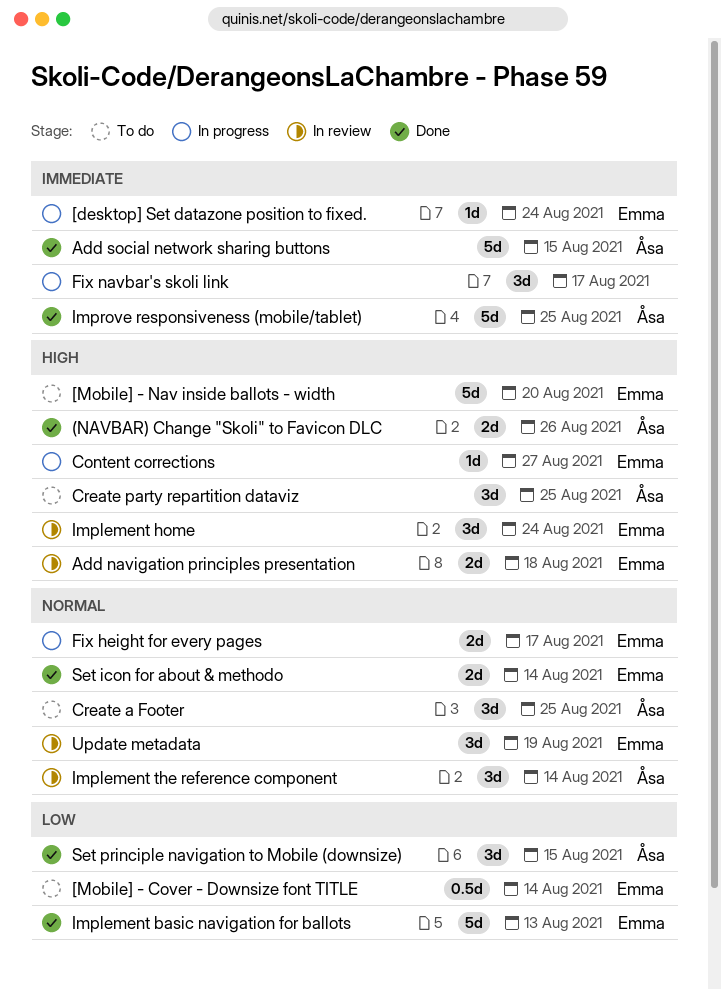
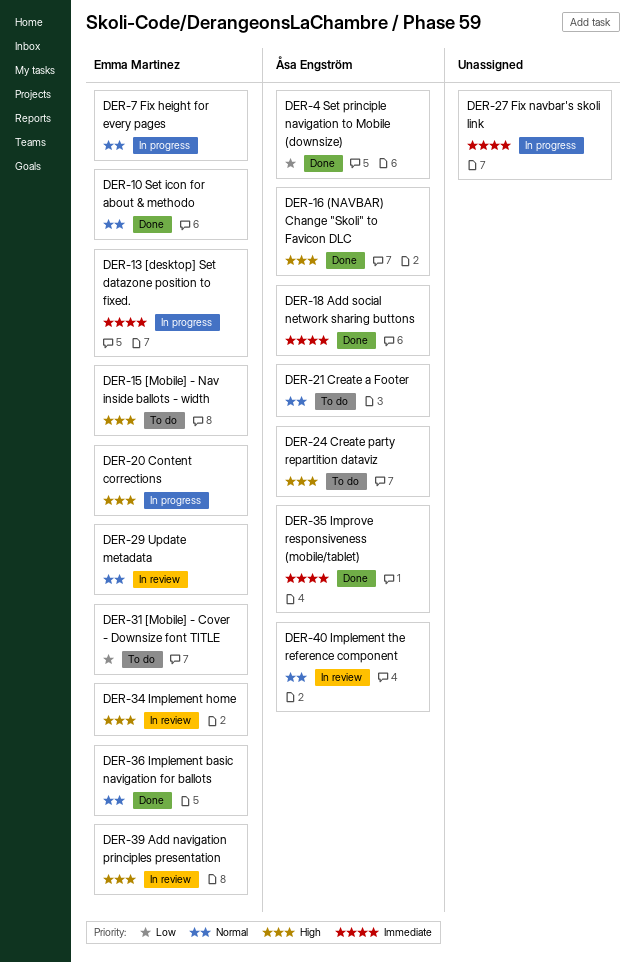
Implement basic navigation for ballots, priority: Low -> Normal

